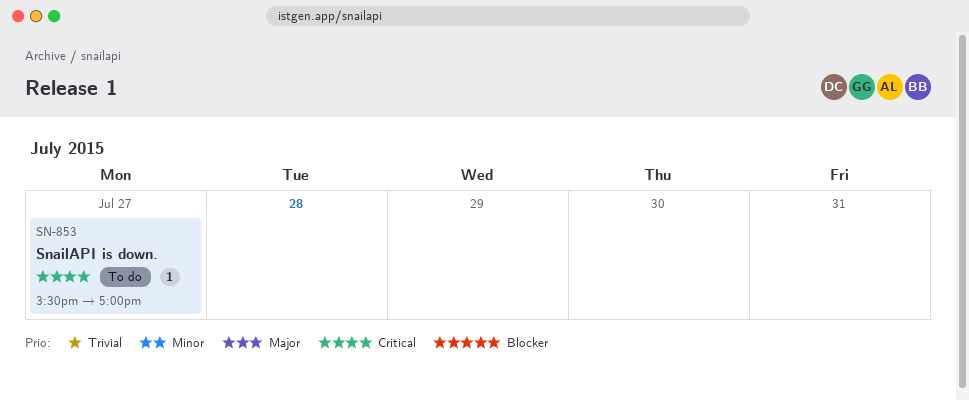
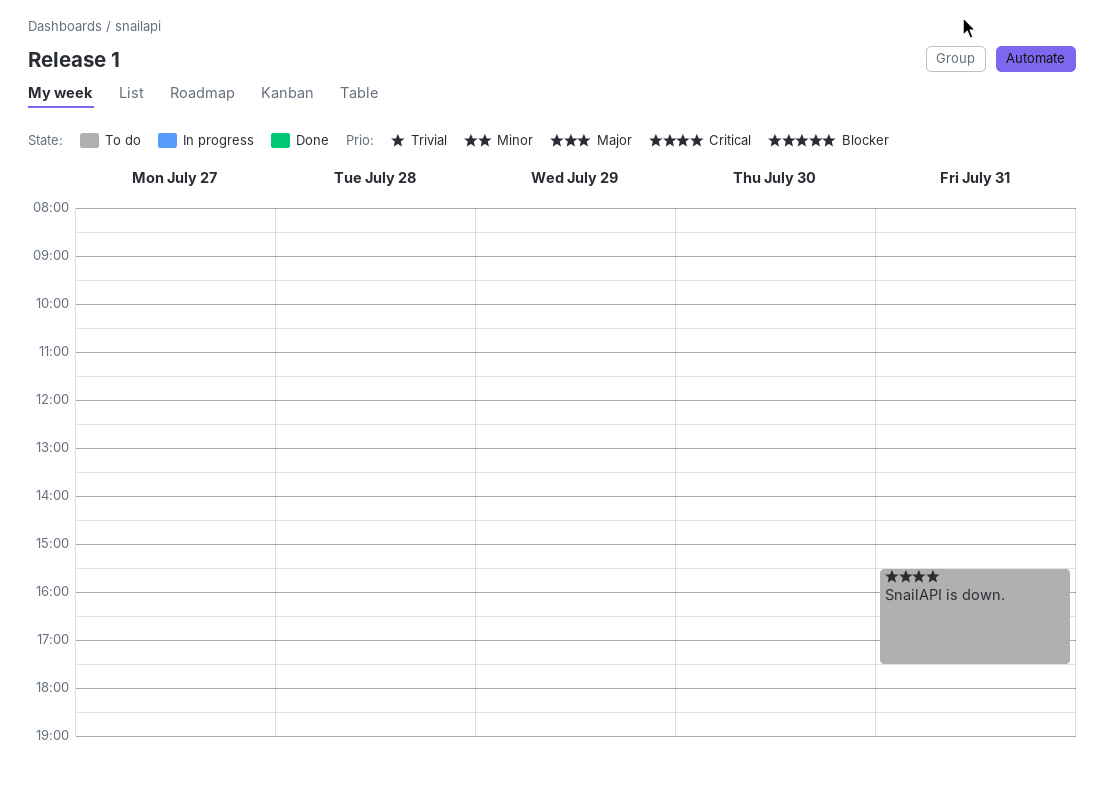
SnailAPI is down., day: Jul 27 -> Jul 31
SnailAPI is down., ends: 17:00 -> 17:30

